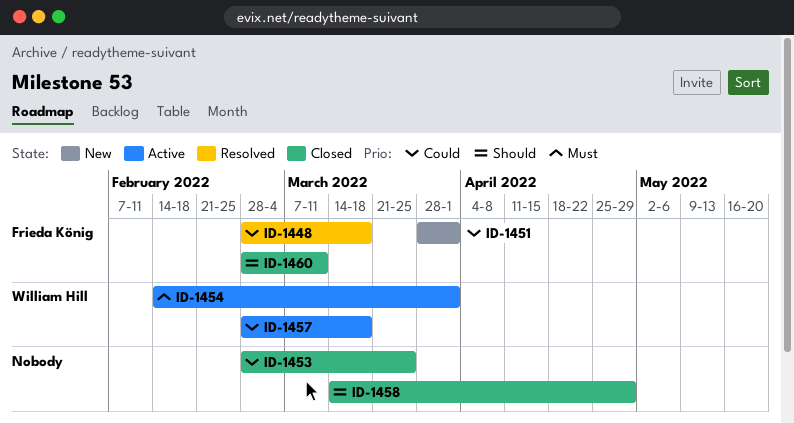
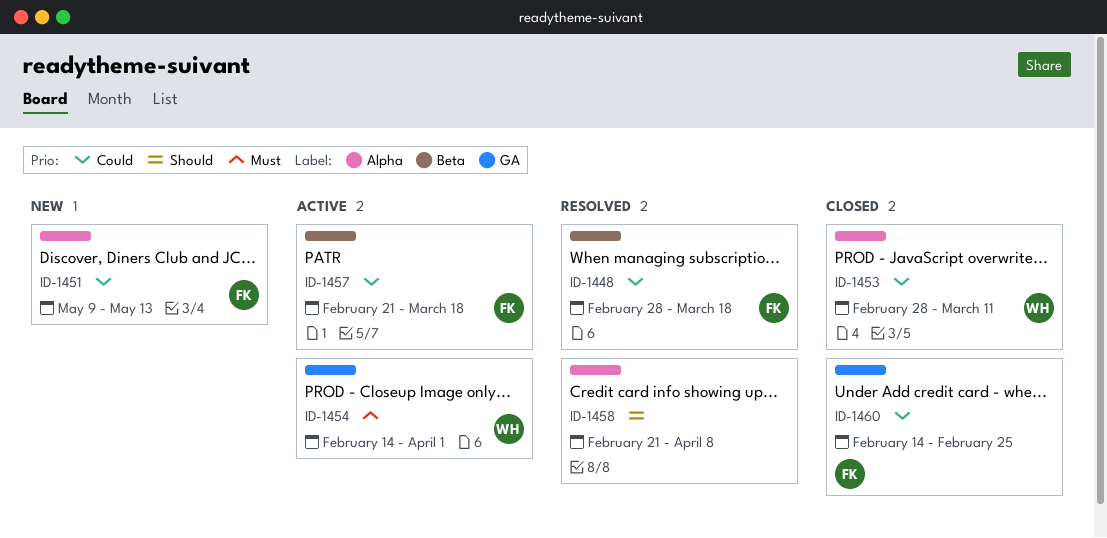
ID-1451, start: Mar 28 -> May 9
ID-1451, due: Apr 1 -> May 13
ID-1453, owner: none -> William Hill
ID-1453, due: Mar 25 -> Mar 11
ID-1457, owner: William Hill -> Frieda König
ID-1457, start: Feb 28 -> Feb 21
ID-1458, status: Closed -> Resolved
ID-1458, start: Mar 14 -> Feb 21
ID-1458, due: Apr 29 -> Apr 8
ID-1460, priority: Should -> Could
ID-1460, start: Feb 28 -> Feb 14
ID-1460, due: Mar 11 -> Feb 25

